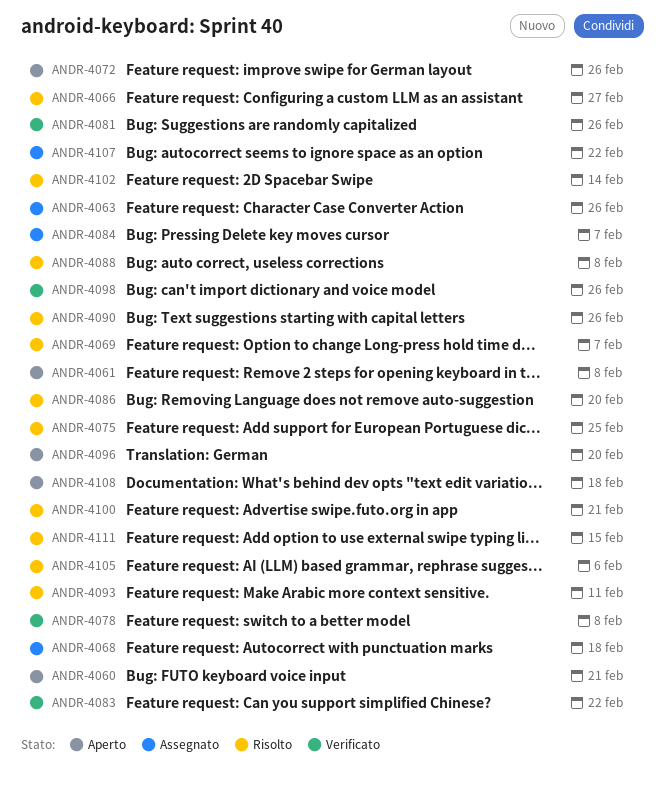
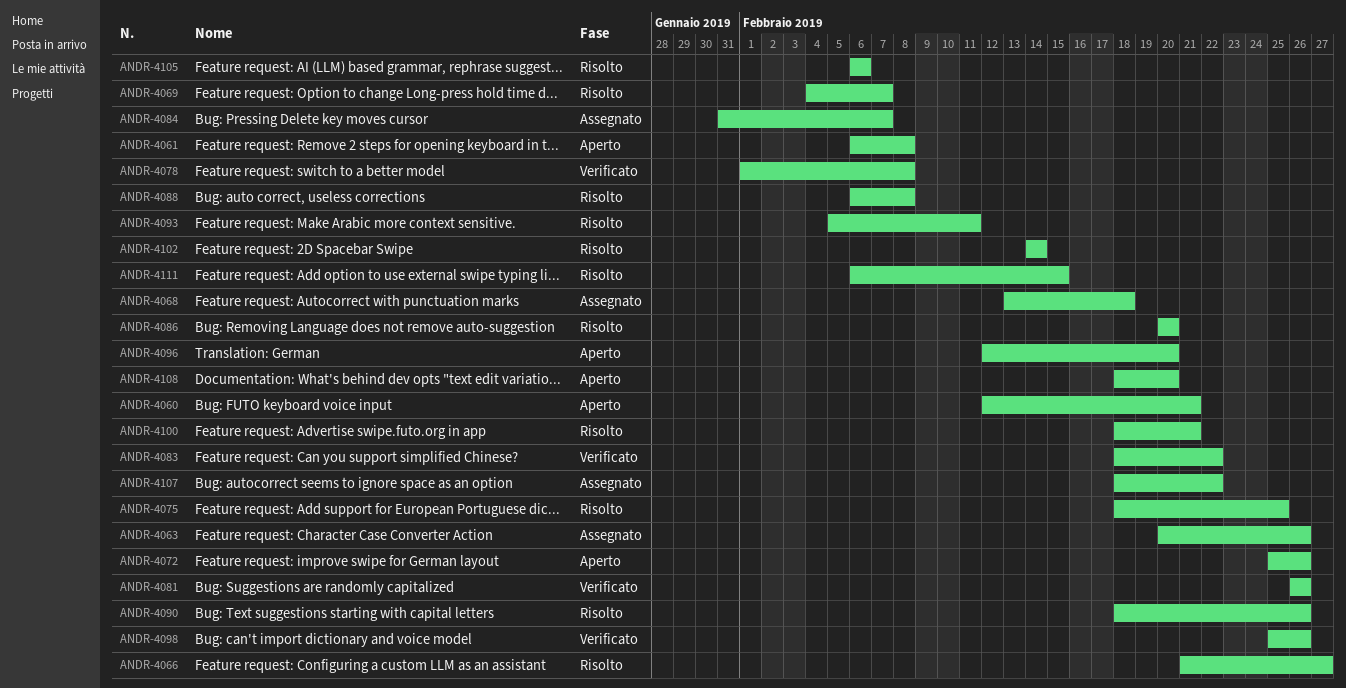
ANDR-4108, due: Feb 18 -> Feb 20

